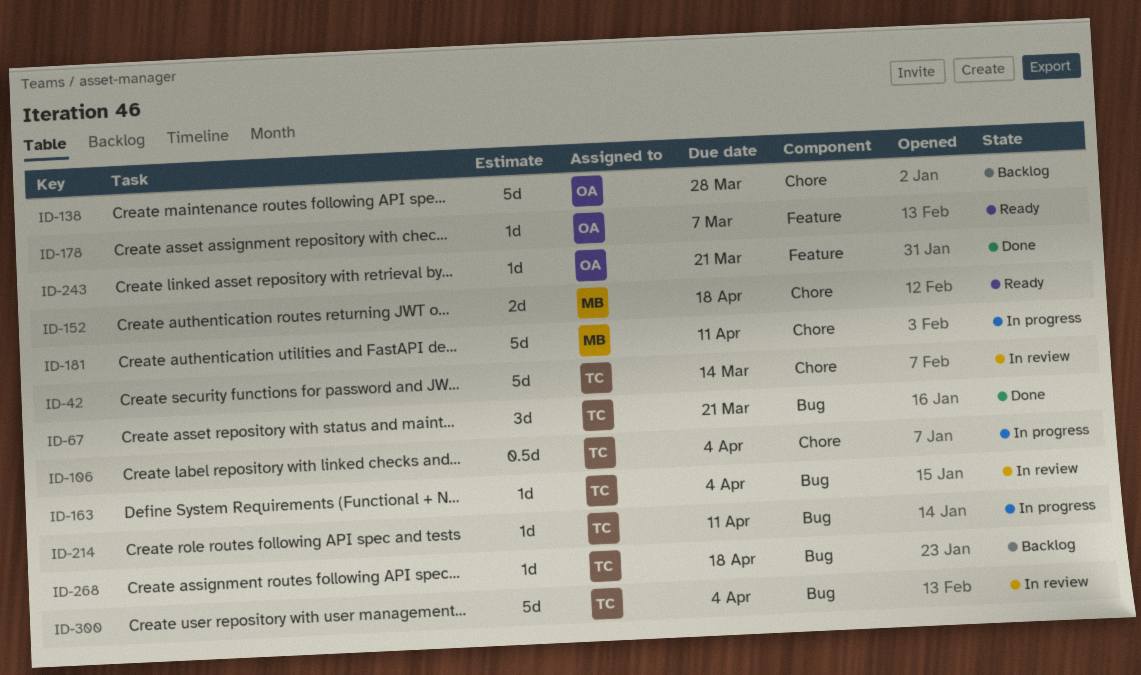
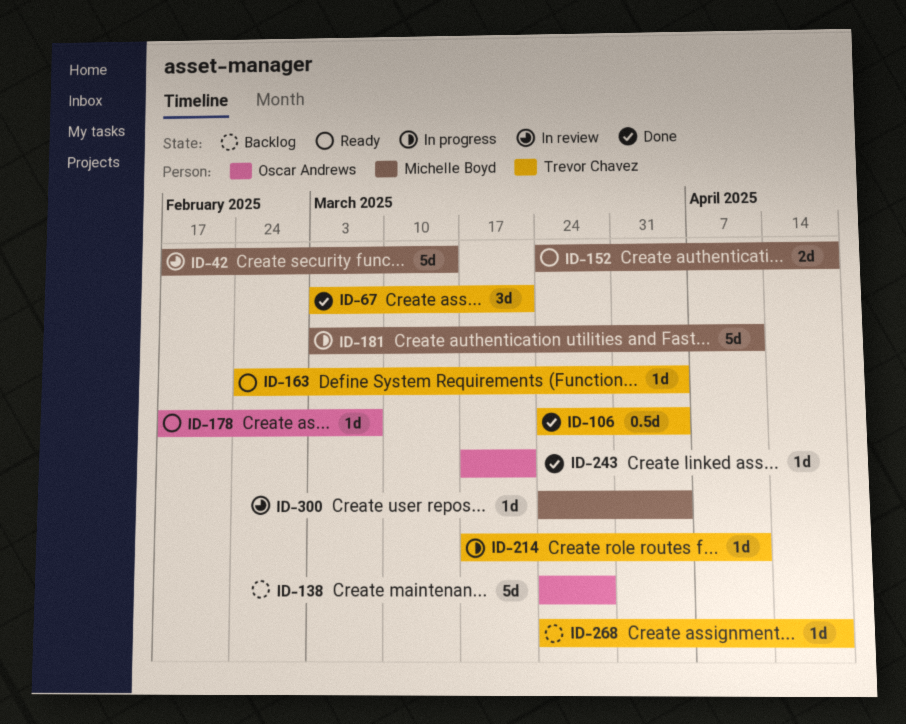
ID-42, owner: Trevor Chavez -> Michelle Boyd
ID-106, status: In progress -> Done
ID-163, status: In review -> Ready
ID-300, owner: Trevor Chavez -> Michelle Boyd
ID-300, estimate: 5d -> 1d

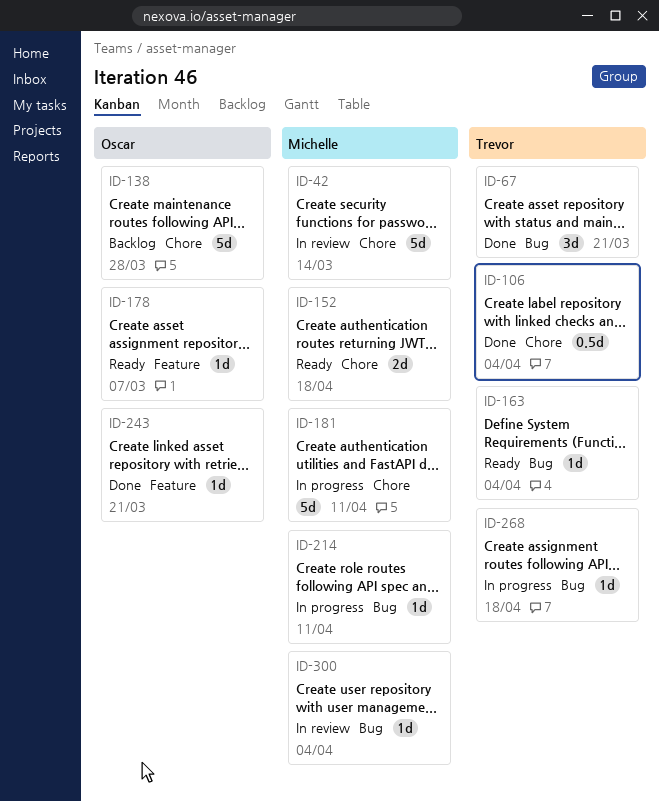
ID-214, owner: Trevor Chavez -> Michelle Boyd
ID-268, status: Backlog -> In progress

